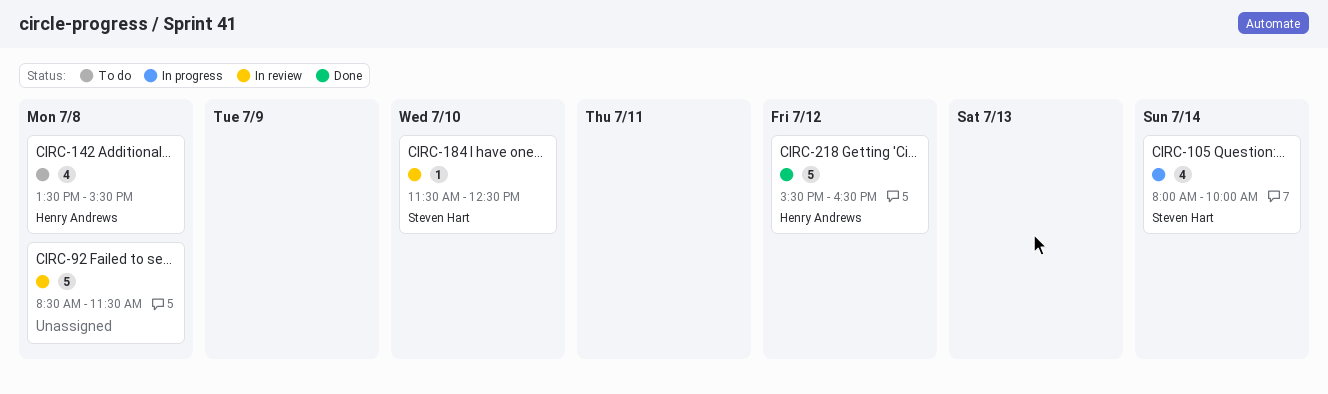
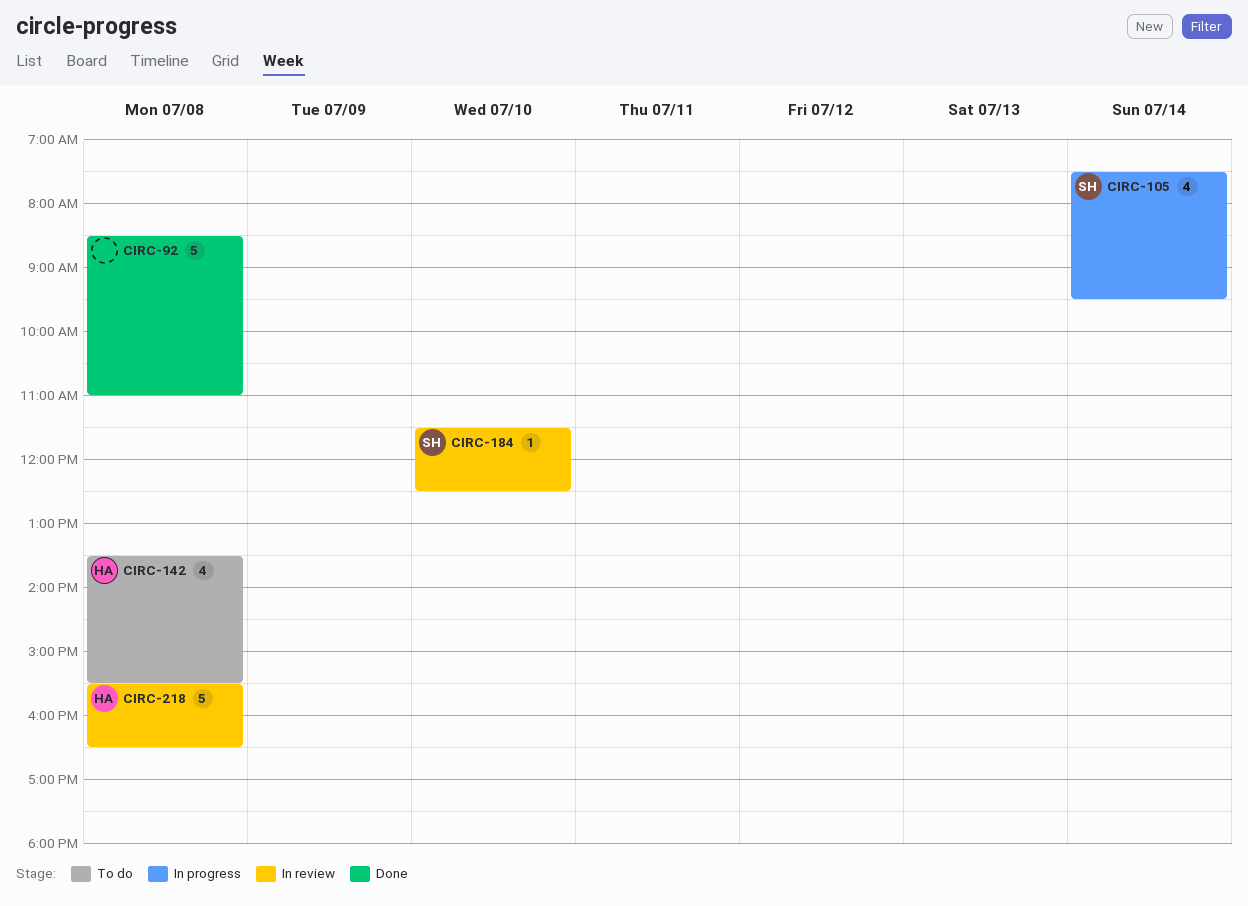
CIRC-92, status: In review -> Done
CIRC-92, ends: 11:30 -> 11:00
CIRC-105, begins: 08:00 -> 07:30
CIRC-105, ends: 10:00 -> 09:30
CIRC-218, status: Done -> In review
CIRC-218, day: Jul 12 -> Jul 8

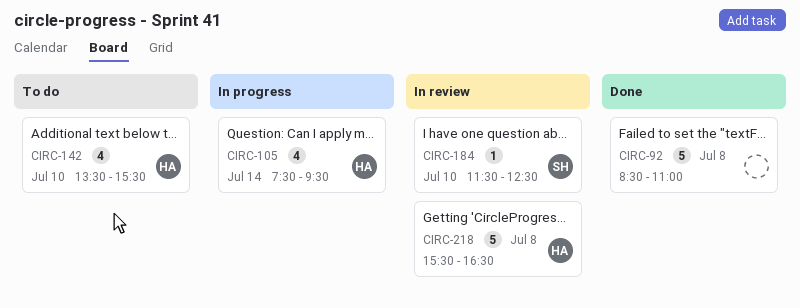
CIRC-105, owner: SH -> HA
CIRC-142, day: Jul 8 -> Jul 10

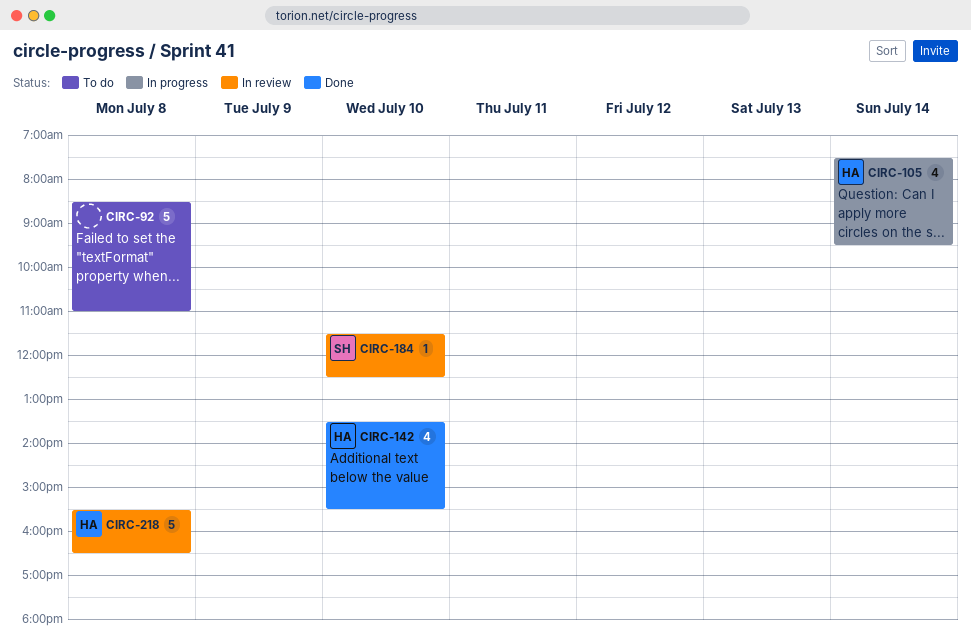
CIRC-92, status: Done -> To do
CIRC-142, status: To do -> Done

